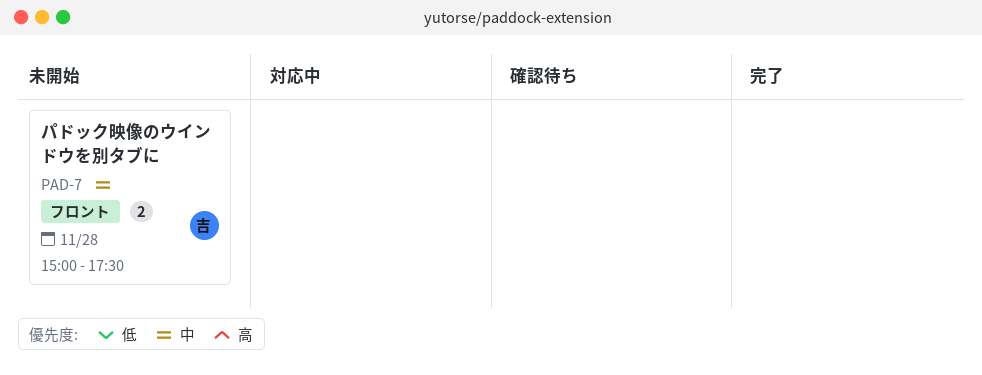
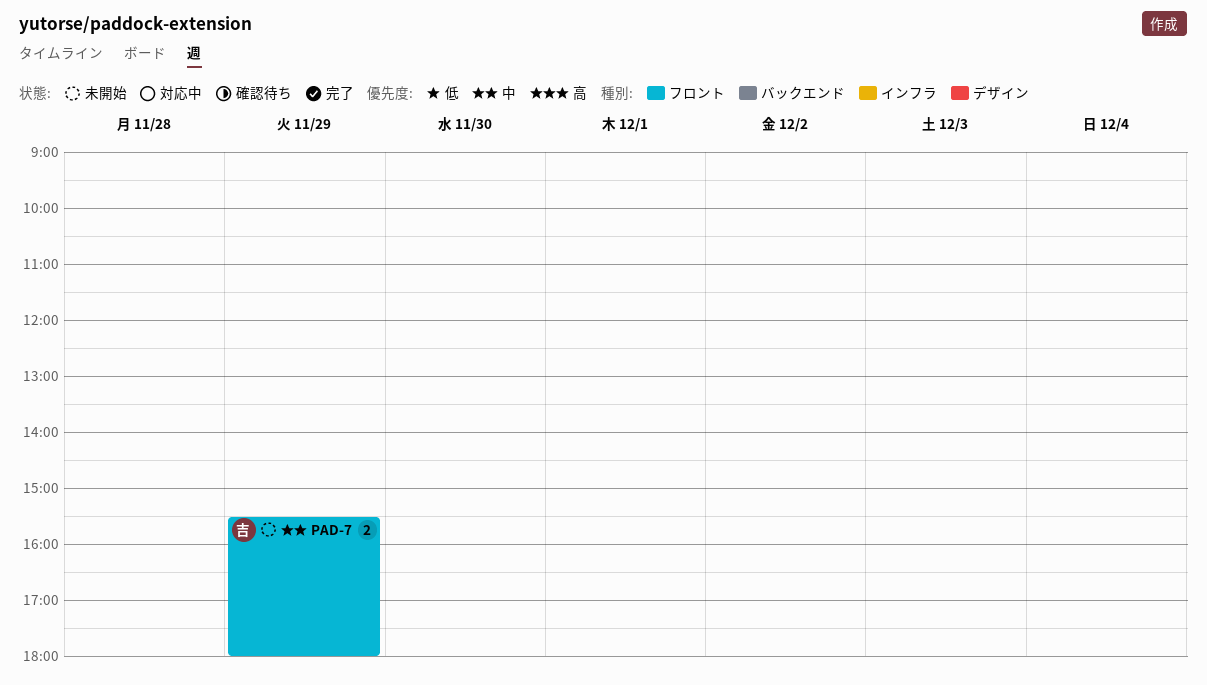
PAD-7, day: Nov 28 -> Nov 29
PAD-7, begins: 15:00 -> 15:30
PAD-7, ends: 17:30 -> 18:00

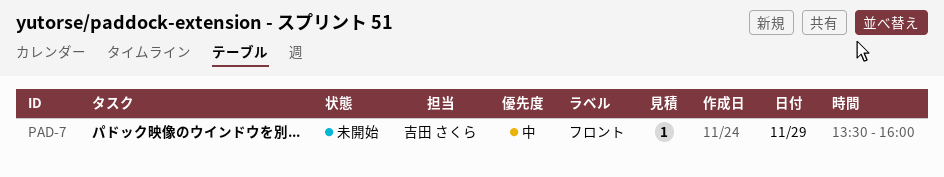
PAD-7, estimate: 2 -> 1
PAD-7, begins: 15:30 -> 13:30
PAD-7, ends: 18:00 -> 16:00

